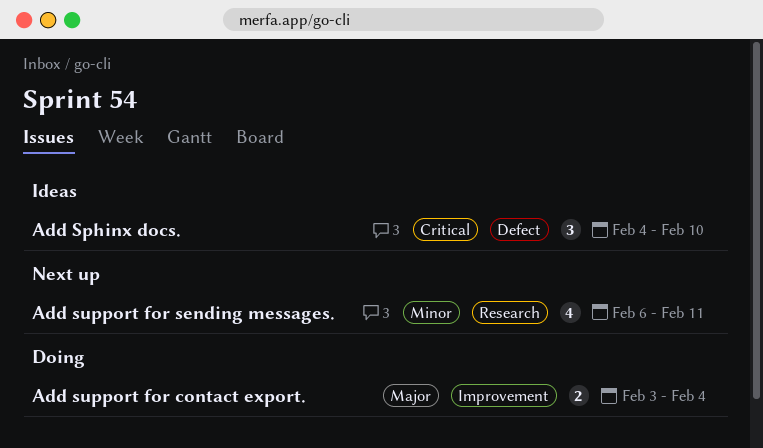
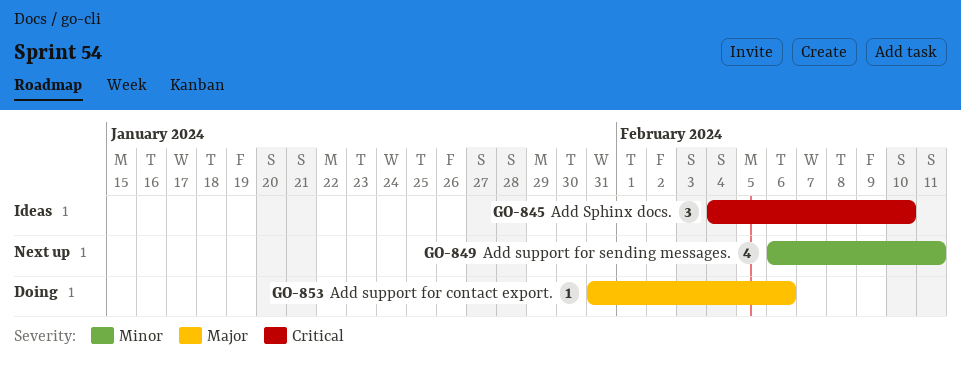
Add support for contact export., estimate: 2 -> 1
Add support for contact export., start: Feb 3 -> Jan 31
Add support for contact export., due: Feb 4 -> Feb 6

